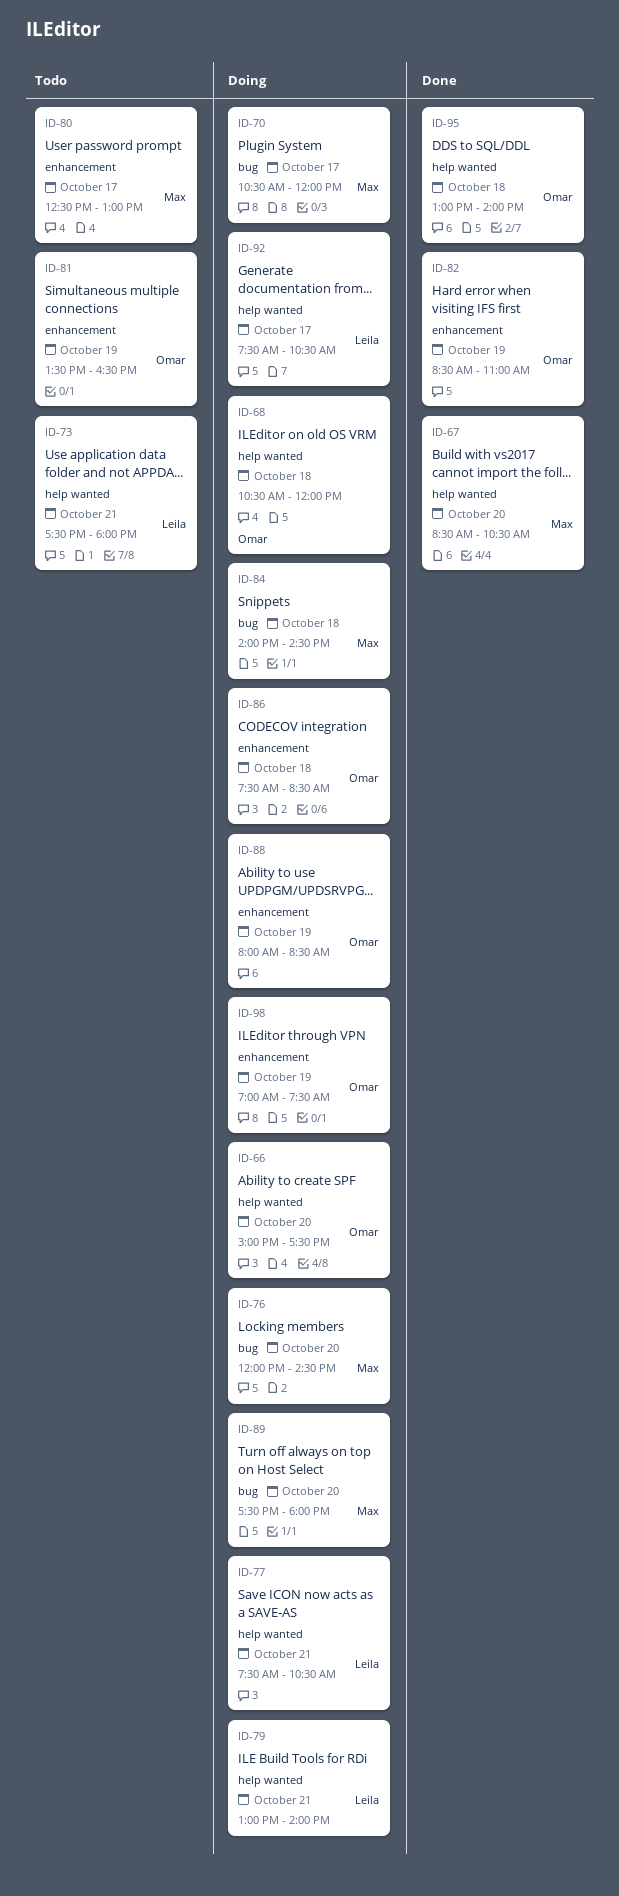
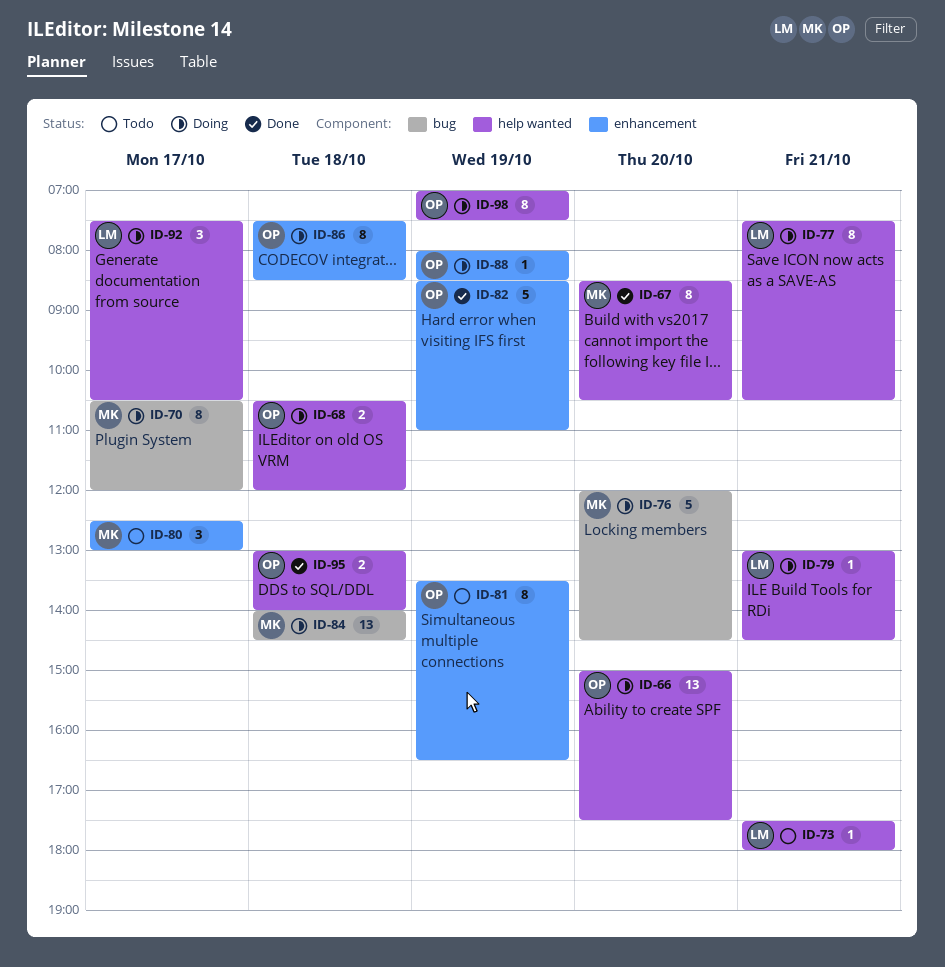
ID-79, ends: 14:00 -> 14:30
ID-89: present -> none
ID-98, label: enhancement -> help wanted

